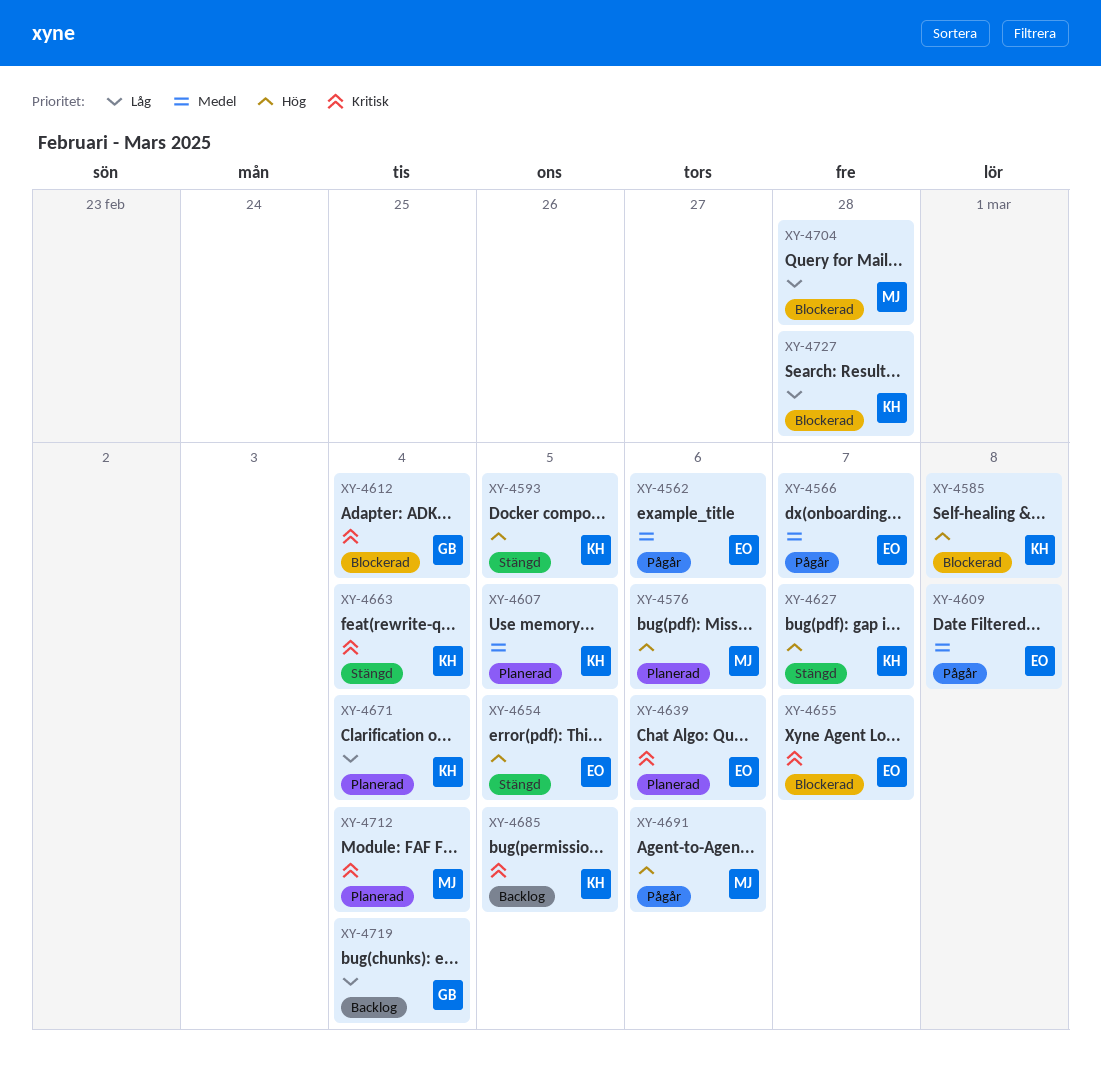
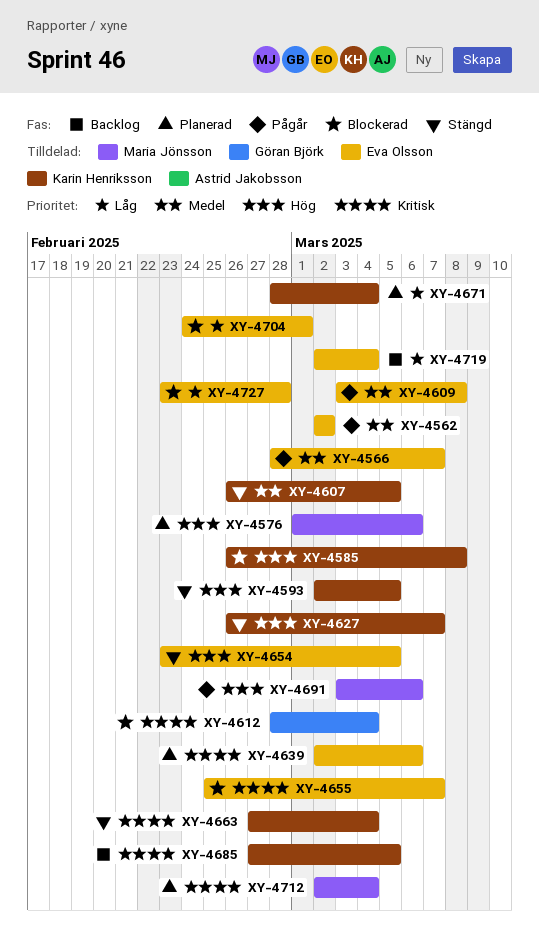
XY-4562, due: Mar 6 -> Mar 2
XY-4607, status: Planerad -> Stängd
XY-4704, owner: Maria Jönsson -> Eva Olsson
XY-4704, due: Feb 28 -> Mar 1
XY-4719, owner: Göran Björk -> Eva Olsson
XY-4727, owner: Karin Henriksson -> Eva Olsson

